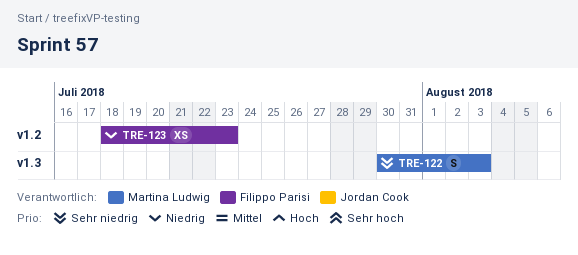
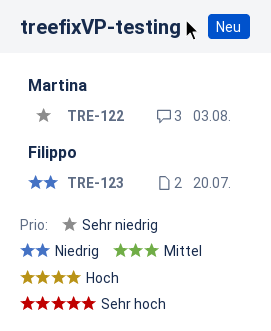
TRE-123, due: Jul 23 -> Jul 20

